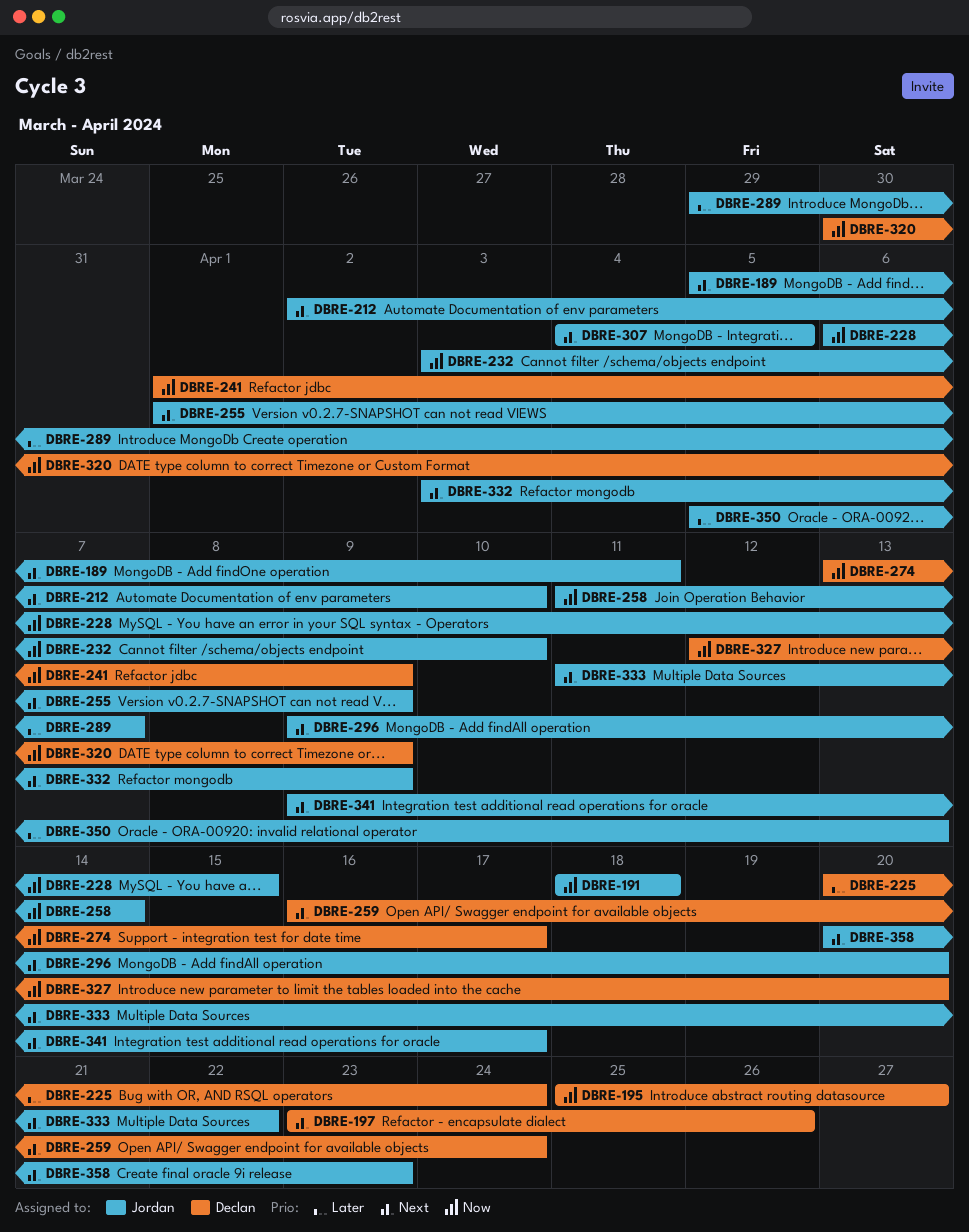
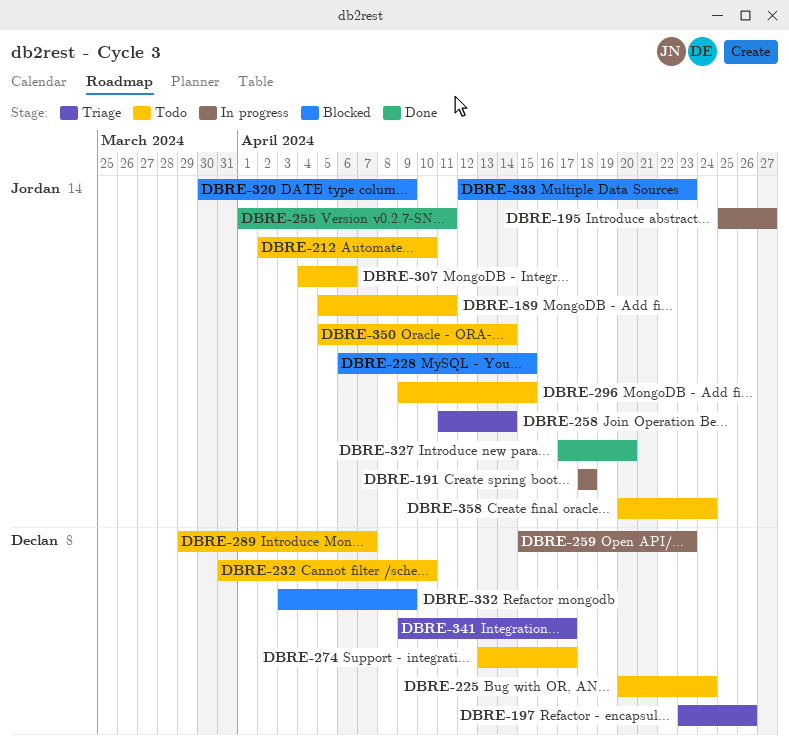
DBRE-195, owner: Declan -> Jordan
DBRE-232, owner: Jordan -> Declan
DBRE-232, start: Apr 3 -> Mar 31
DBRE-241: present -> none
DBRE-255, due: Apr 9 -> Apr 11
DBRE-259, start: Apr 16 -> Apr 15
DBRE-259, due: Apr 24 -> Apr 23
DBRE-289, owner: Jordan -> Declan
DBRE-296, due: Apr 20 -> Apr 15
DBRE-307, due: Apr 5 -> Apr 6
DBRE-320, owner: Declan -> Jordan
DBRE-327, owner: Declan -> Jordan
DBRE-327, start: Apr 12 -> Apr 17
DBRE-332, owner: Jordan -> Declan
DBRE-333, start: Apr 11 -> Apr 12
DBRE-333, due: Apr 22 -> Apr 23
DBRE-341, owner: Jordan -> Declan
DBRE-350, due: Apr 13 -> Apr 14
DBRE-358, due: Apr 23 -> Apr 24

